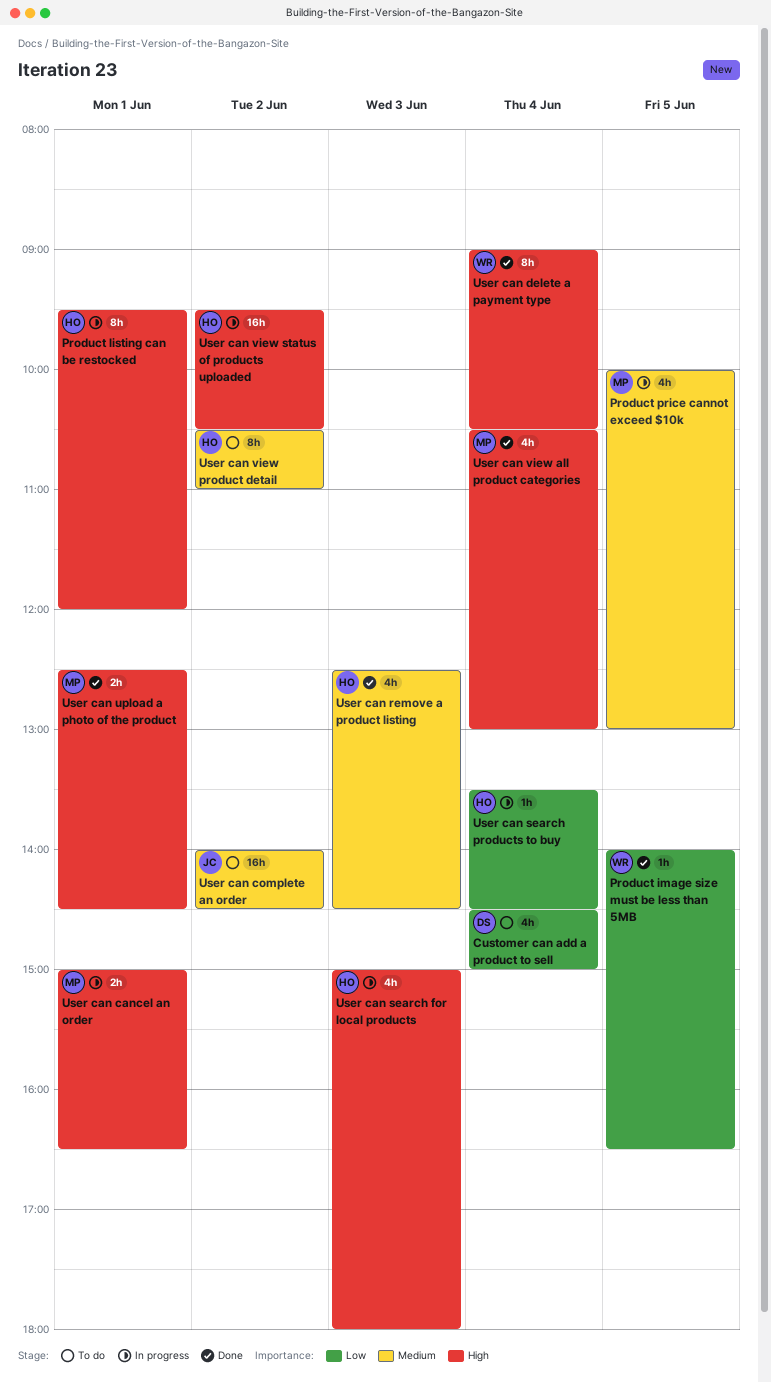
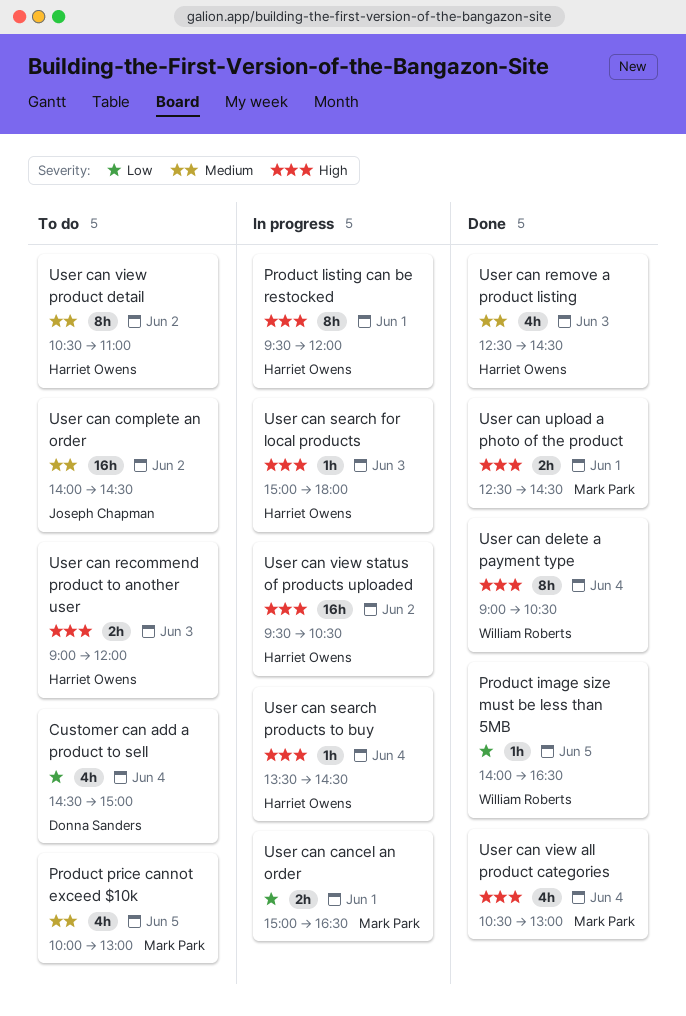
Product price cannot exceed $10k, status: In progress -> To do
User can cancel an order, priority: High -> Low
User can recommend product to another user: none -> present
User can search for local products, estimate: 4h -> 1h
User can search products to buy, priority: Low -> High

